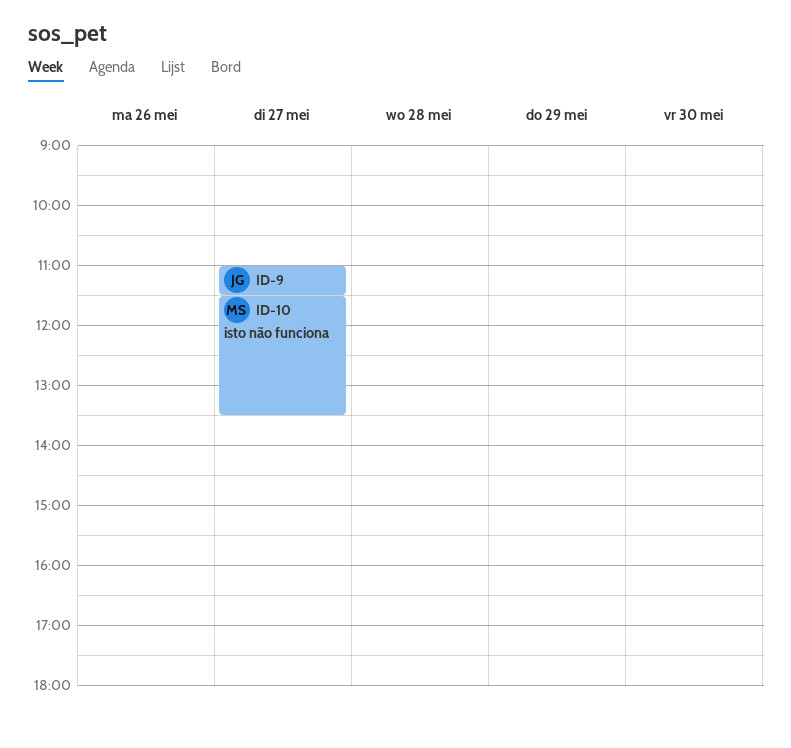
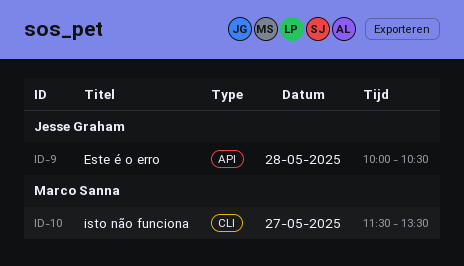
ID-9, day: May 27 -> May 28
ID-9, begins: 11:00 -> 10:00
ID-9, ends: 11:30 -> 10:30

